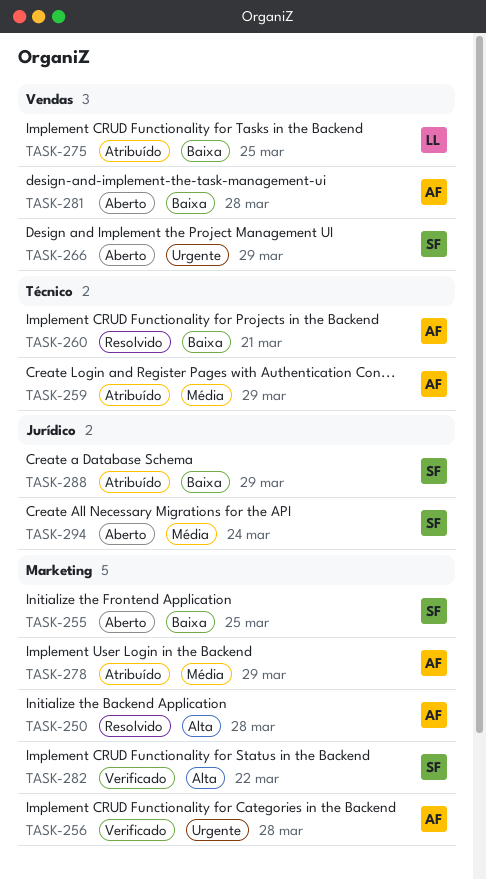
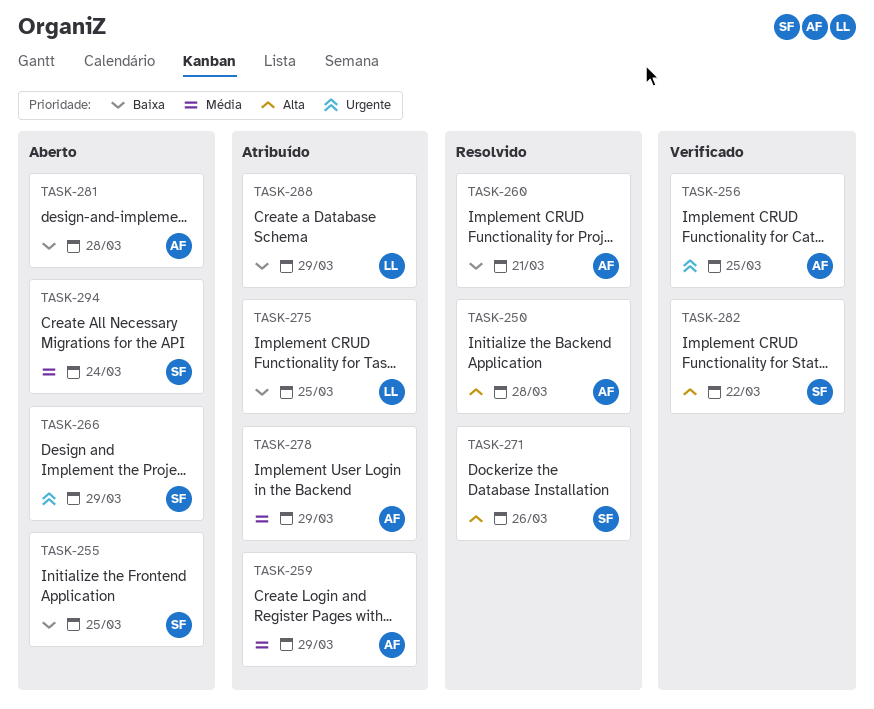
TASK-256, due: Mar 28 -> Mar 25
TASK-271: none -> present
TASK-288, owner: SF -> LL

